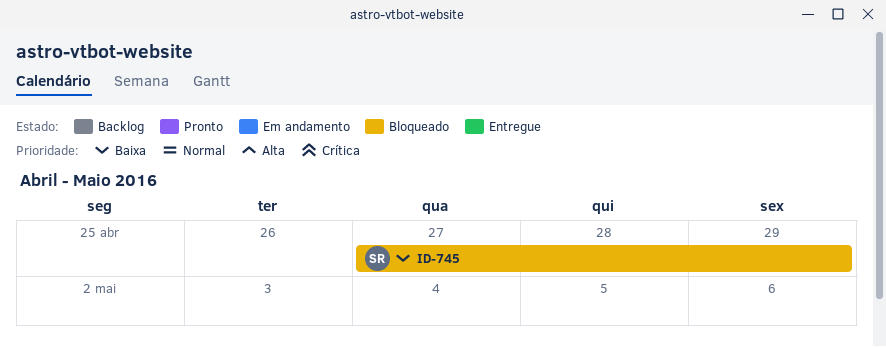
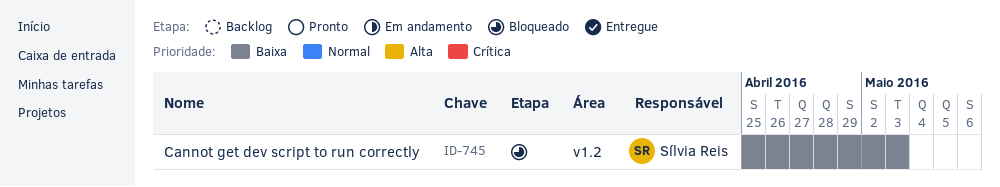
ID-745, start: Apr 27 -> Apr 25
ID-745, due: Apr 29 -> May 3

